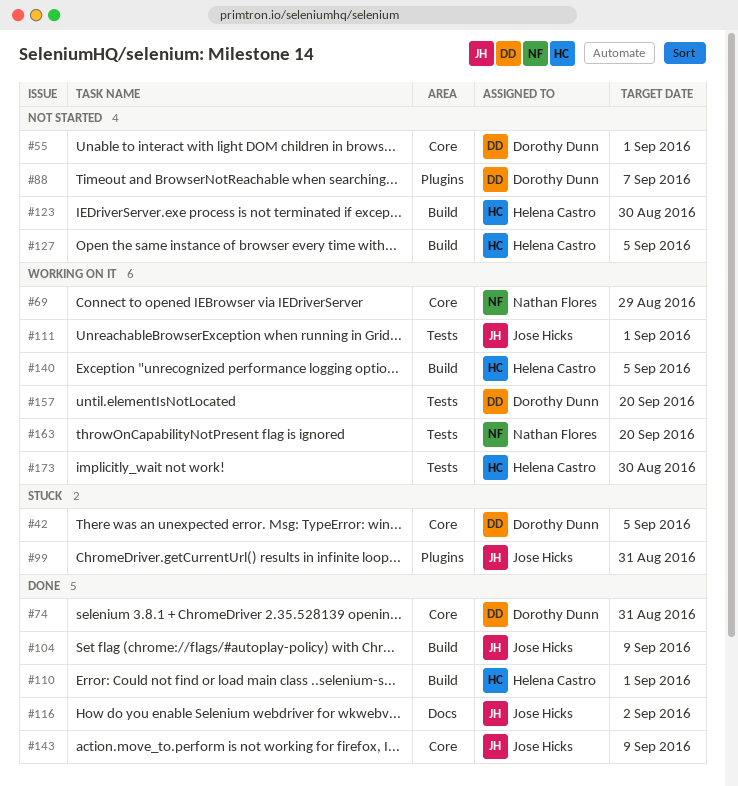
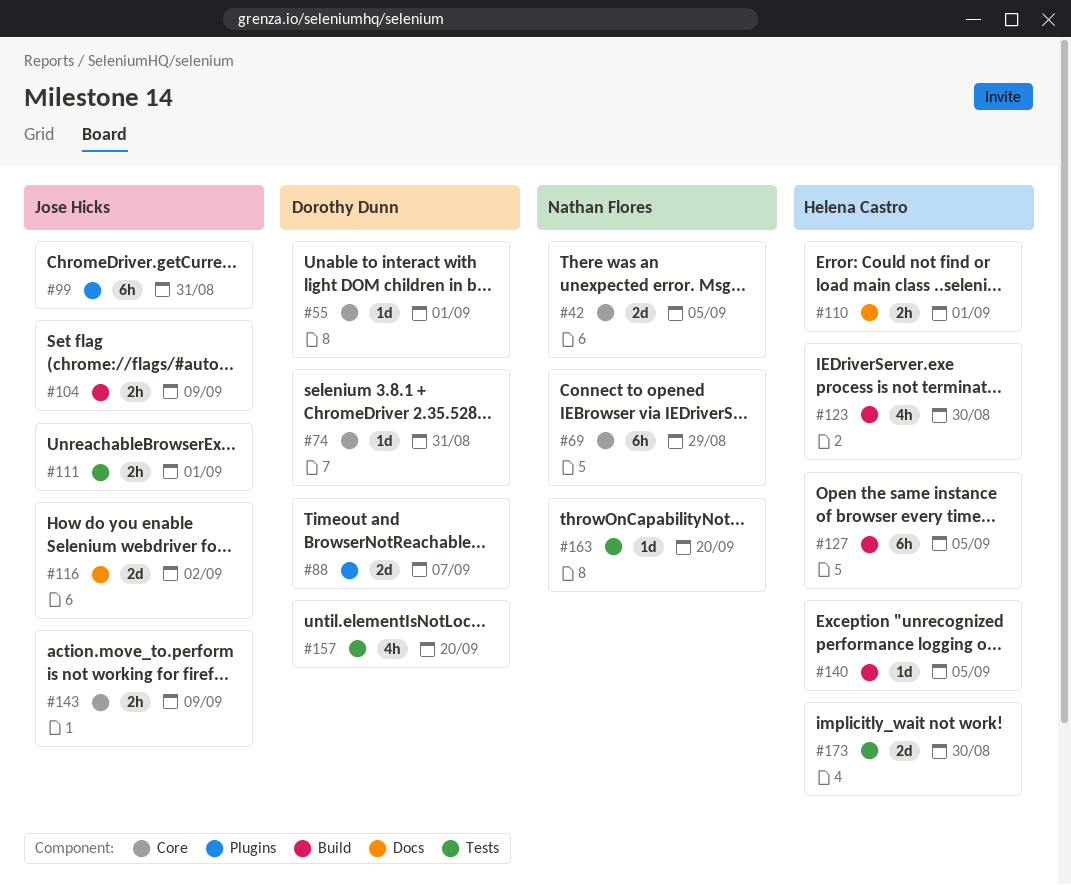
#42, owner: Dorothy Dunn -> Nathan Flores
#110, label: Build -> Docs

